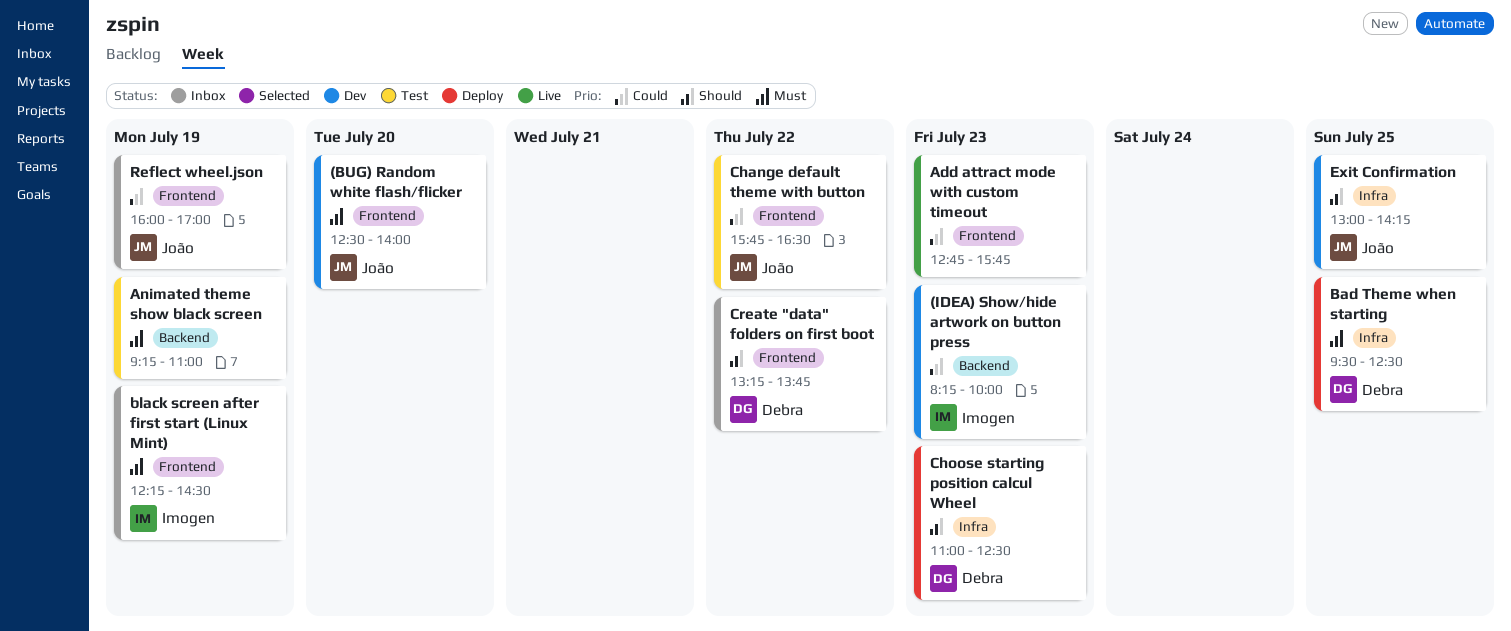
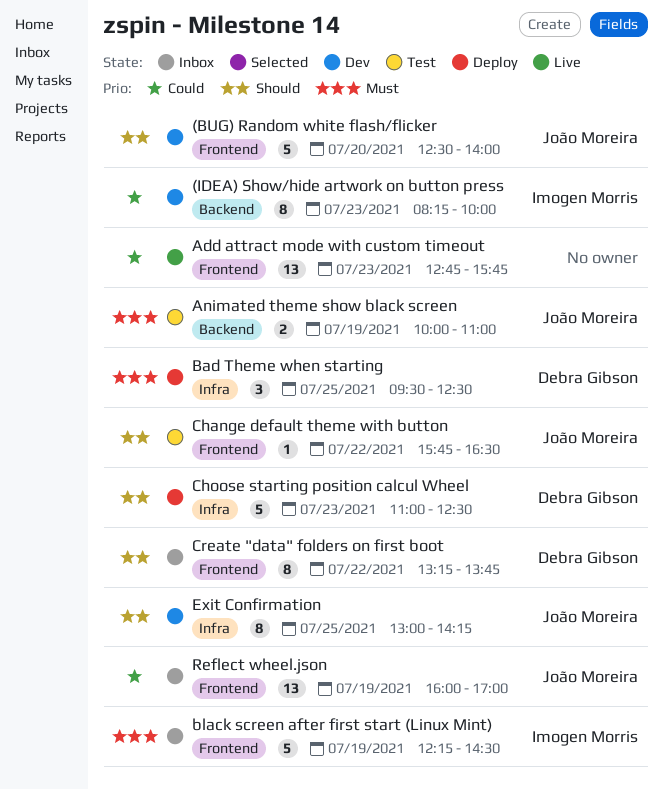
(BUG) Random white flash/flicker, priority: Must -> Should
Animated theme show black screen, owner: none -> João Moreira
Animated theme show black screen, begins: 09:15 -> 10:00
Change default theme with button, priority: Could -> Should

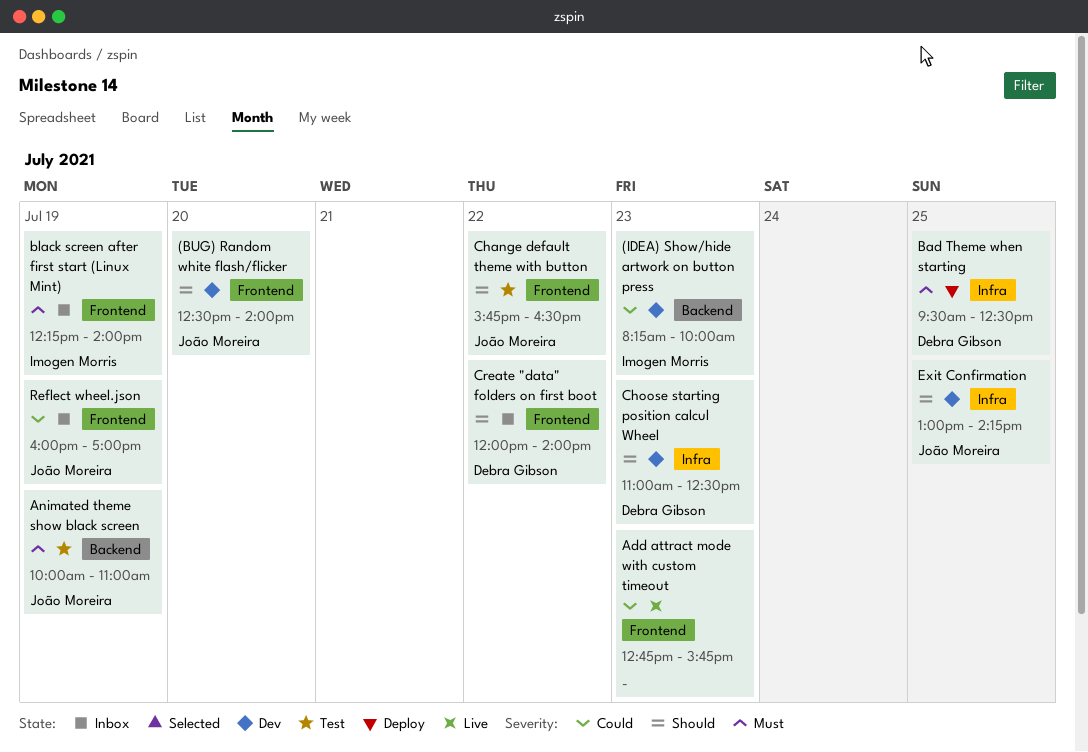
black screen after first start (Linux Mint), ends: 14:30 -> 14:00
Choose starting position calcul Wheel, status: Deploy -> Dev
Create "data" folders on first boot, begins: 13:15 -> 12:00
Create "data" folders on first boot, ends: 13:45 -> 14:00

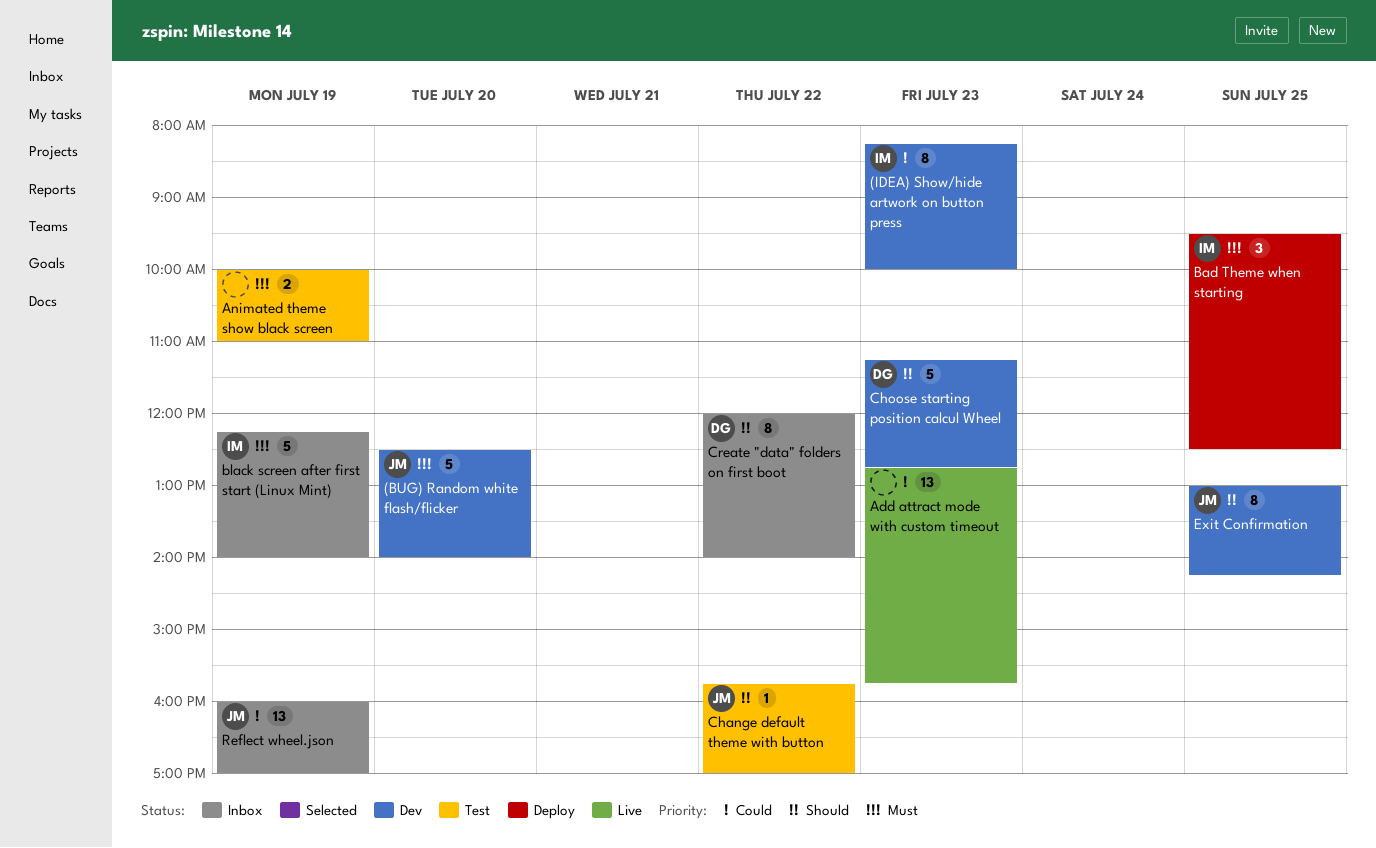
(BUG) Random white flash/flicker, priority: Should -> Must
Animated theme show black screen, owner: João Moreira -> none
Bad Theme when starting, owner: Debra Gibson -> Imogen Morris
Change default theme with button, ends: 16:30 -> 17:00
Choose starting position calcul Wheel, begins: 11:00 -> 11:15
Choose starting position calcul Wheel, ends: 12:30 -> 12:45

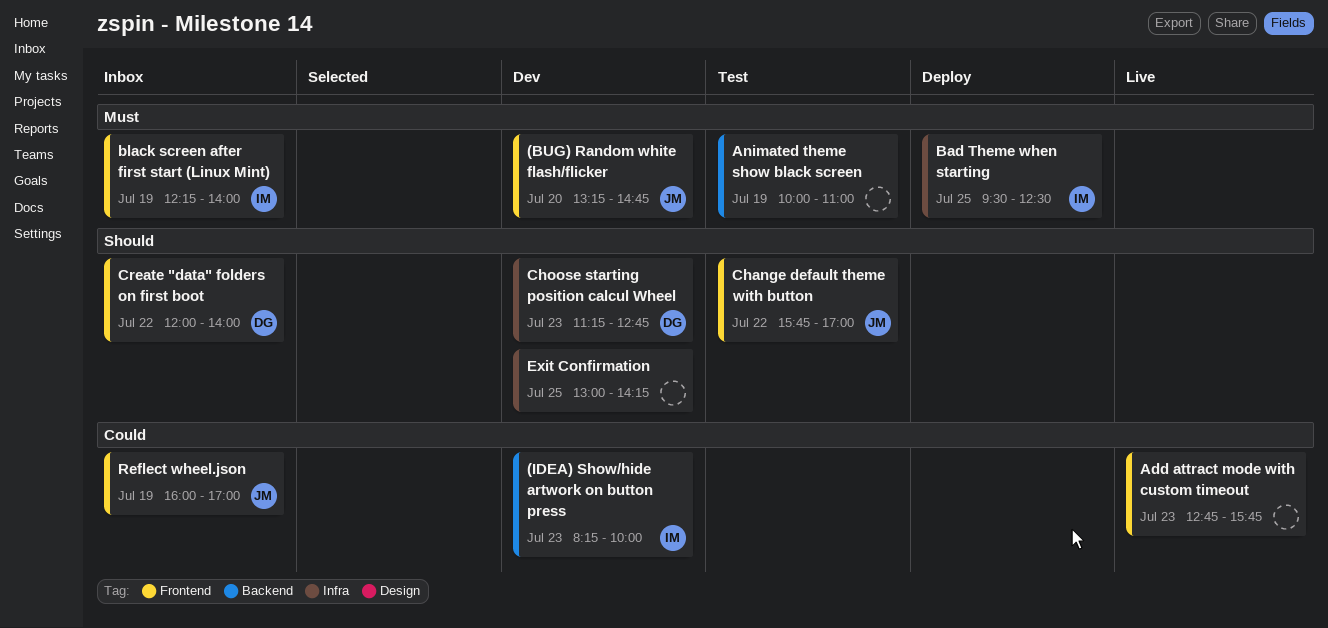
(BUG) Random white flash/flicker, begins: 12:30 -> 13:15
(BUG) Random white flash/flicker, ends: 14:00 -> 14:45
Exit Confirmation, owner: JM -> none

